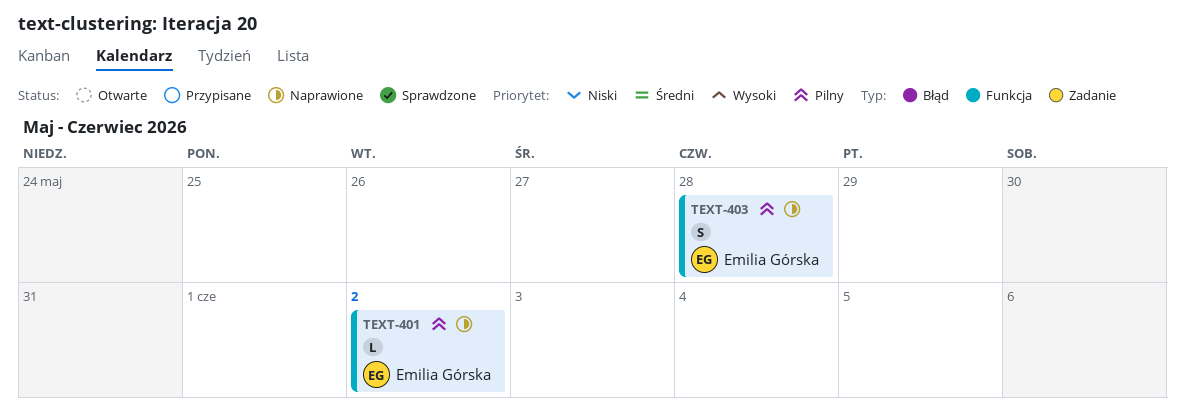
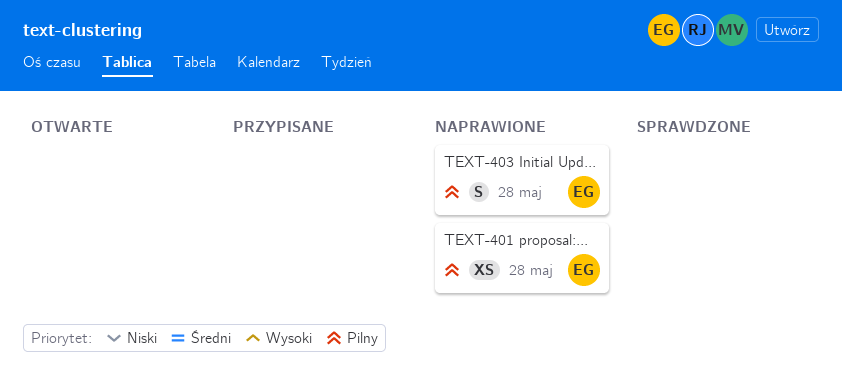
TEXT-401, estimate: L -> XS
TEXT-401, due: Jun 2 -> May 28

